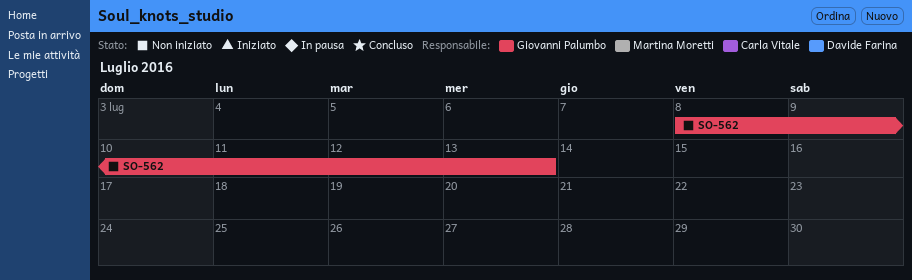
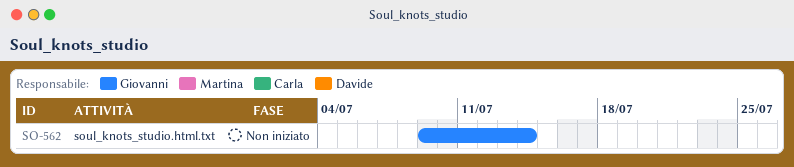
SO-562, start: Jul 8 -> Jul 9
SO-562, due: Jul 13 -> Jul 14

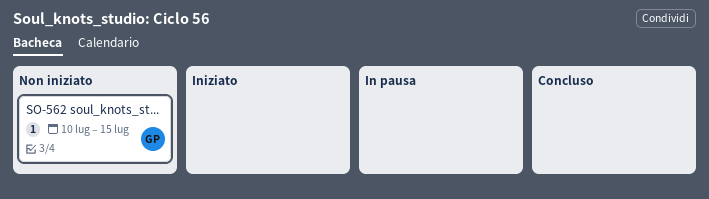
SO-562, start: Jul 9 -> Jul 10
SO-562, due: Jul 14 -> Jul 15

